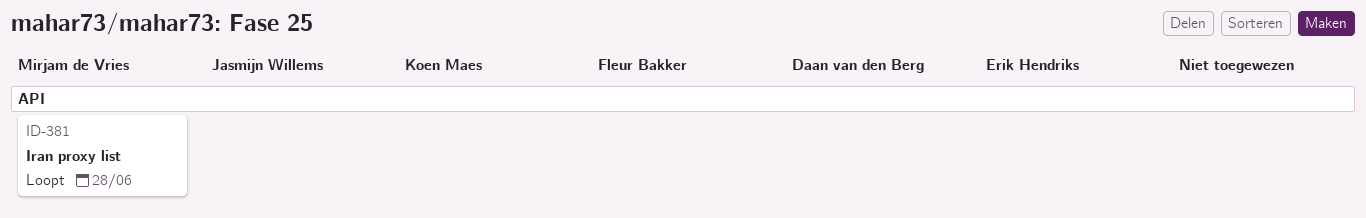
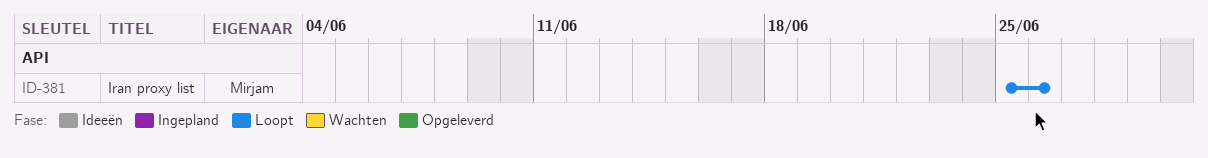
ID-381, due: Jun 28 -> Jun 26

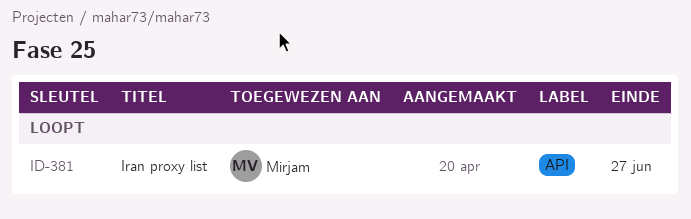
ID-381, due: Jun 26 -> Jun 27

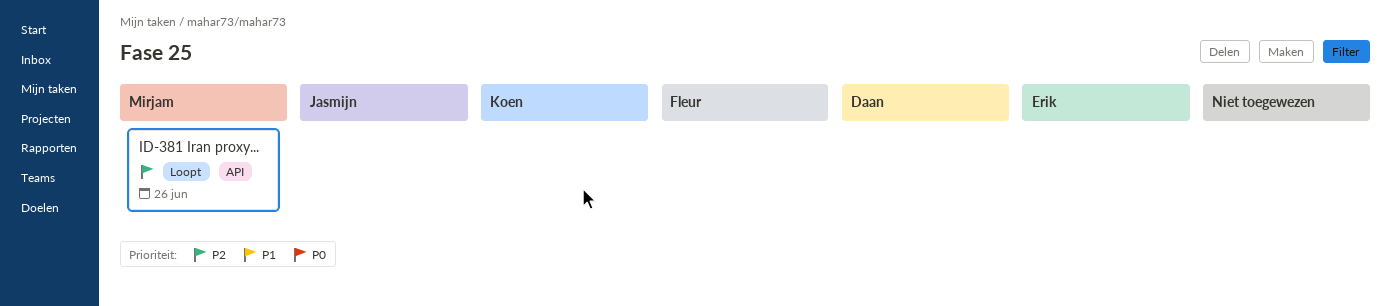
ID-381, due: Jun 27 -> Jun 26

